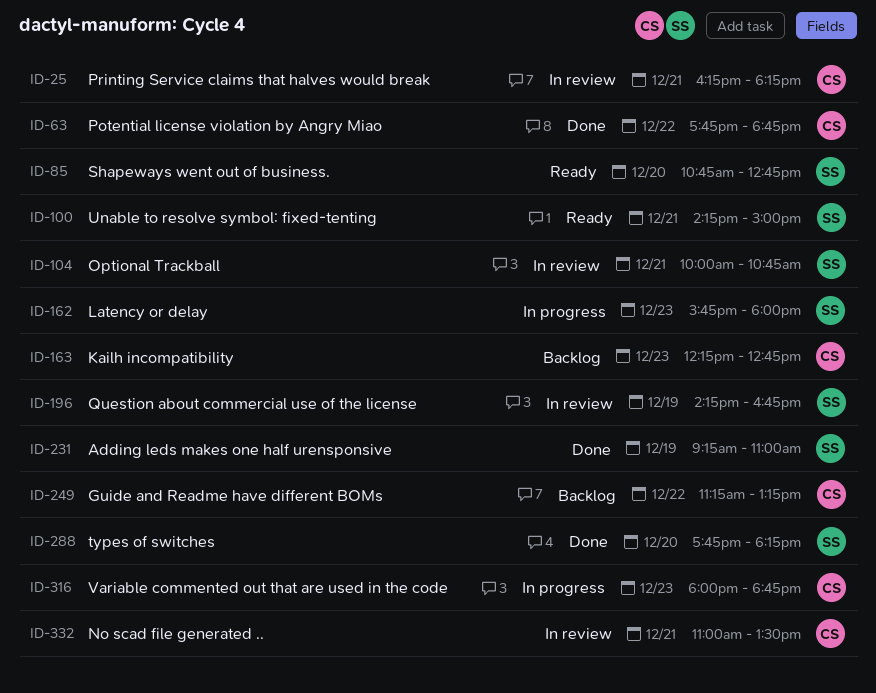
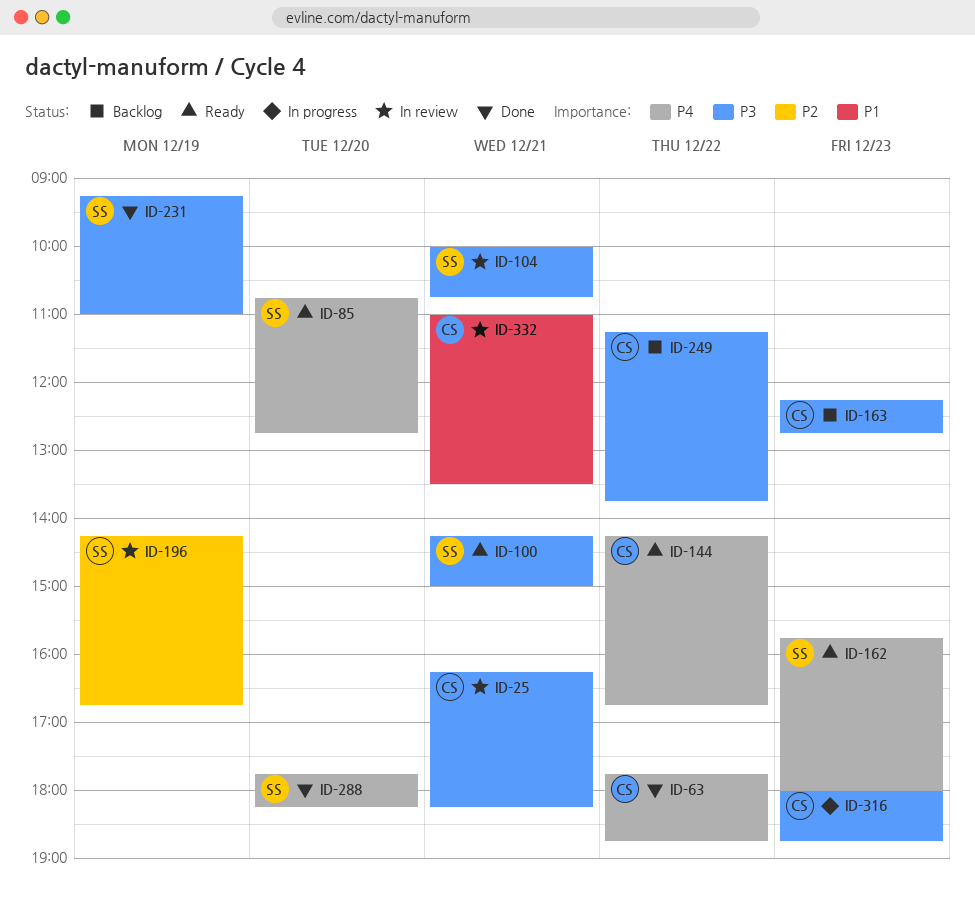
ID-144: none -> present
ID-162, status: In progress -> Ready
ID-249, ends: 13:15 -> 13:45

